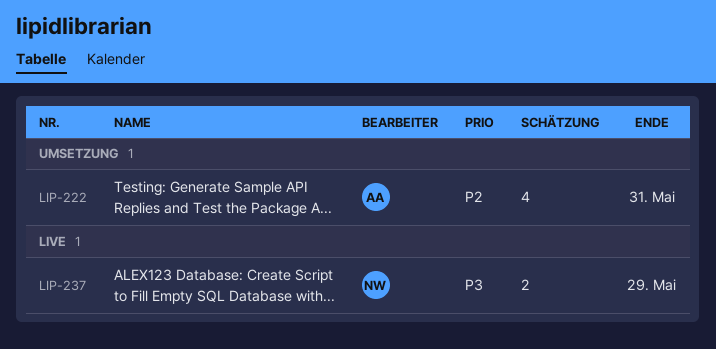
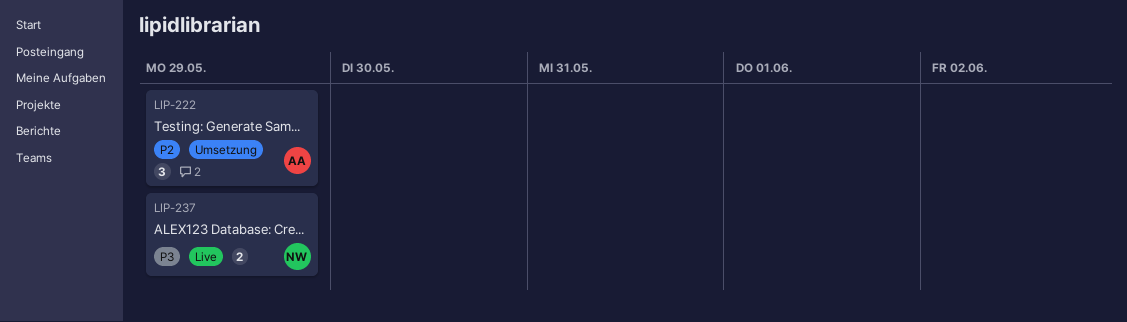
LIP-222, estimate: 4 -> 3
LIP-222, due: May 31 -> May 29

